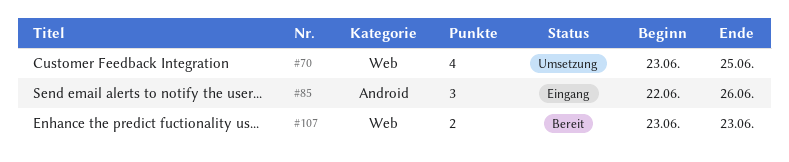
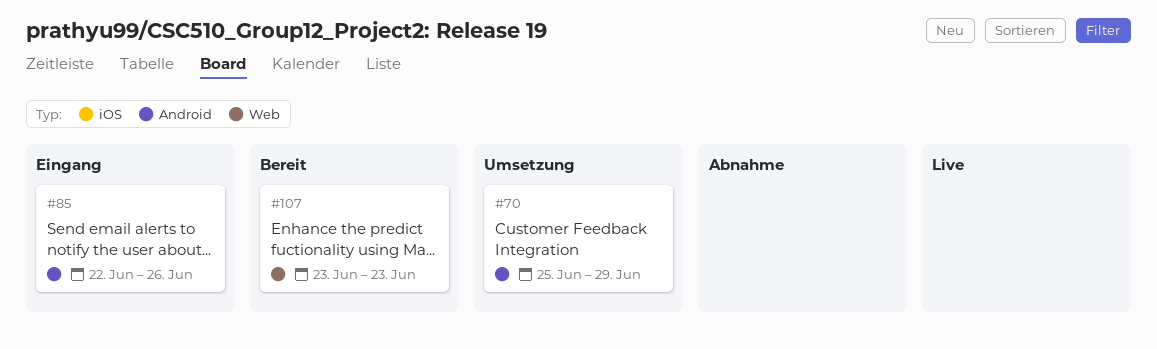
#70, label: Web -> Android
#70, start: Jun 23 -> Jun 25
#70, due: Jun 25 -> Jun 29

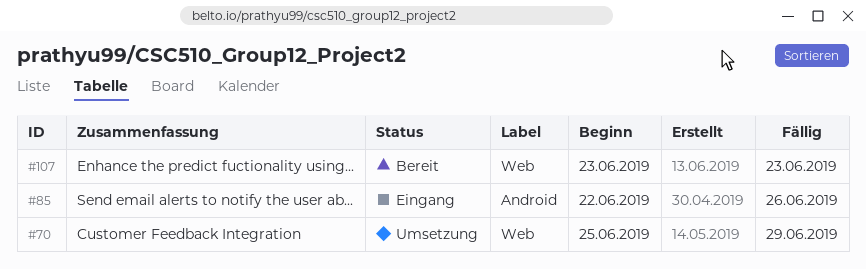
#70, label: Android -> Web

